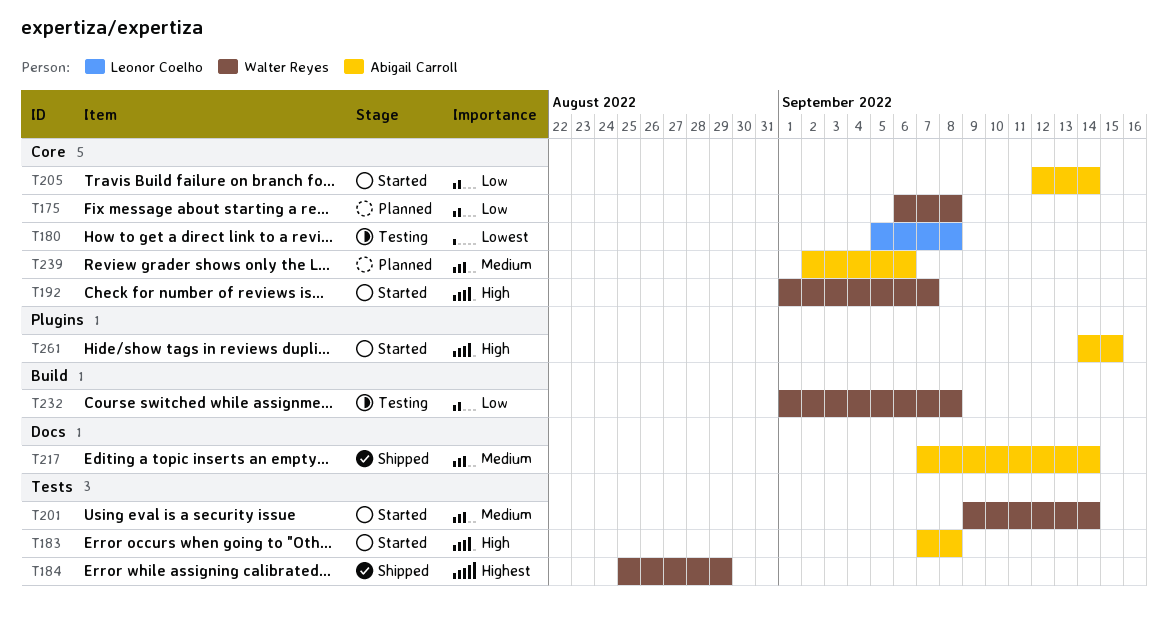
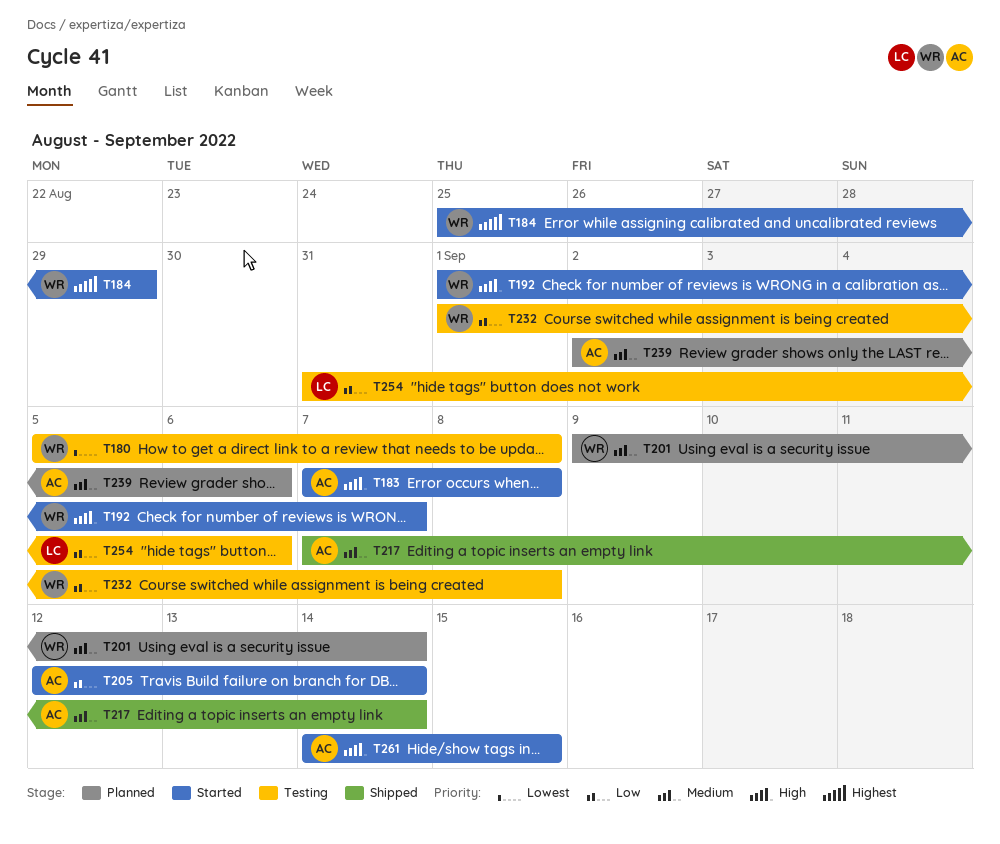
T175: present -> none
T180, owner: Leonor Coelho -> Walter Reyes
T184, status: Shipped -> Started
T201, status: Started -> Planned
T254: none -> present

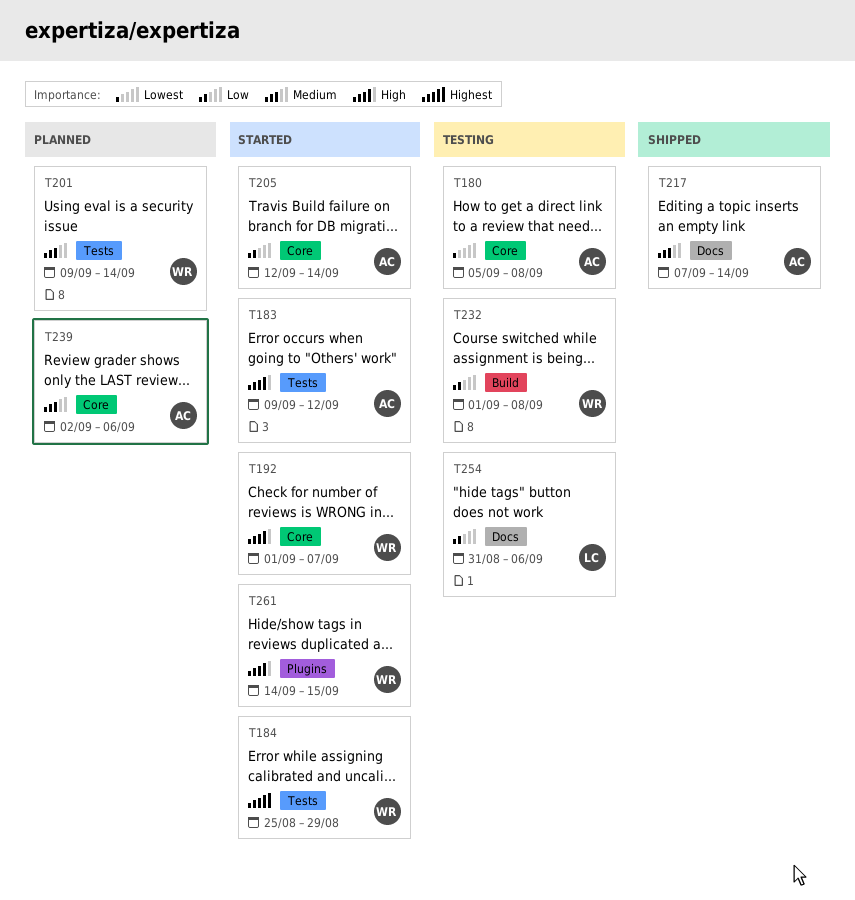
T180, owner: WR -> AC
T183, start: Sep 7 -> Sep 9
T183, due: Sep 8 -> Sep 12
T261, owner: AC -> WR

